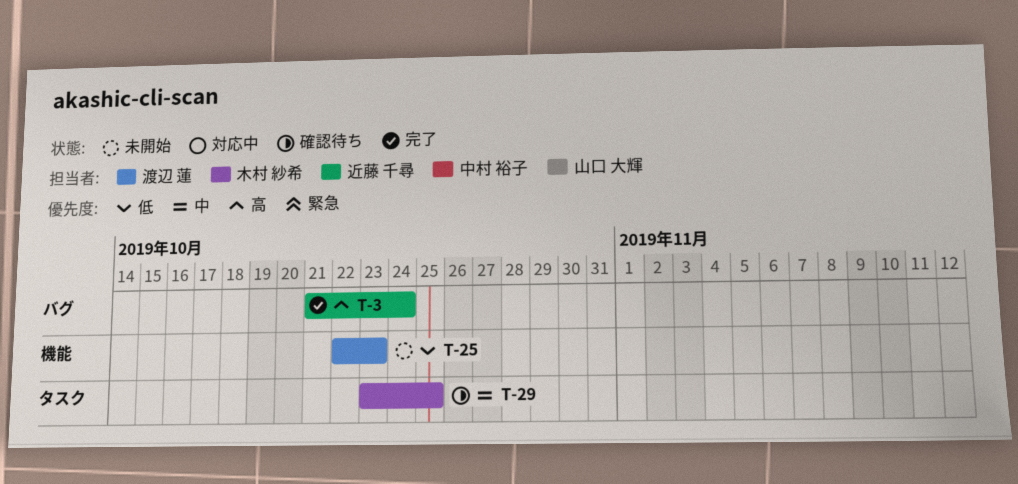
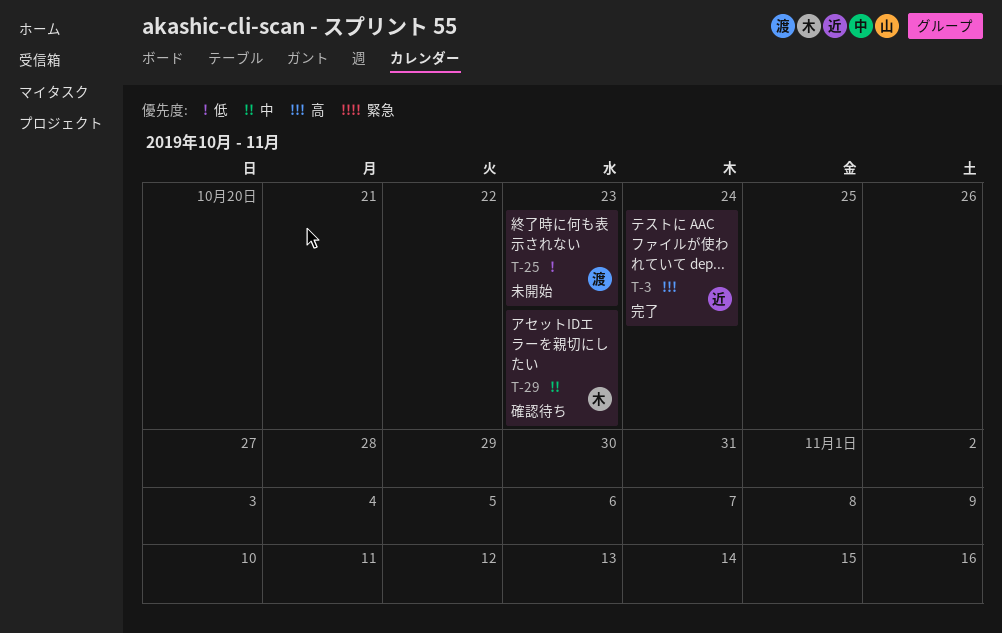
T-29, due: Oct 25 -> Oct 23

